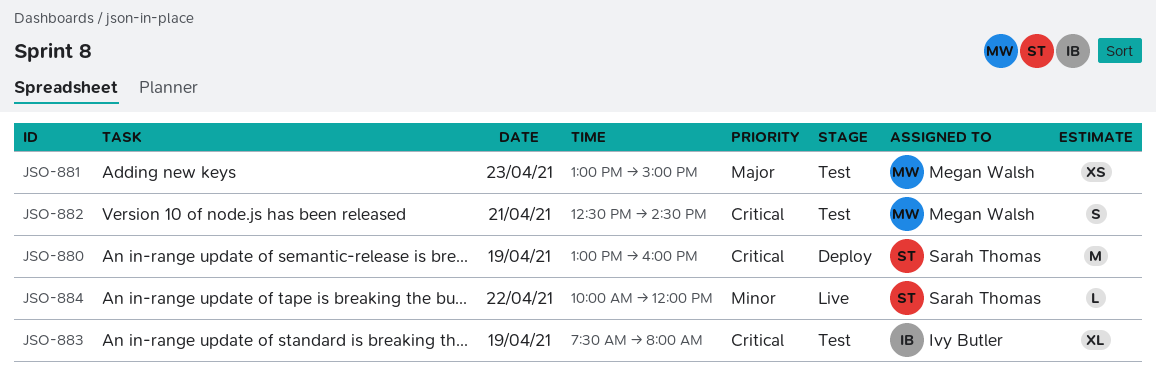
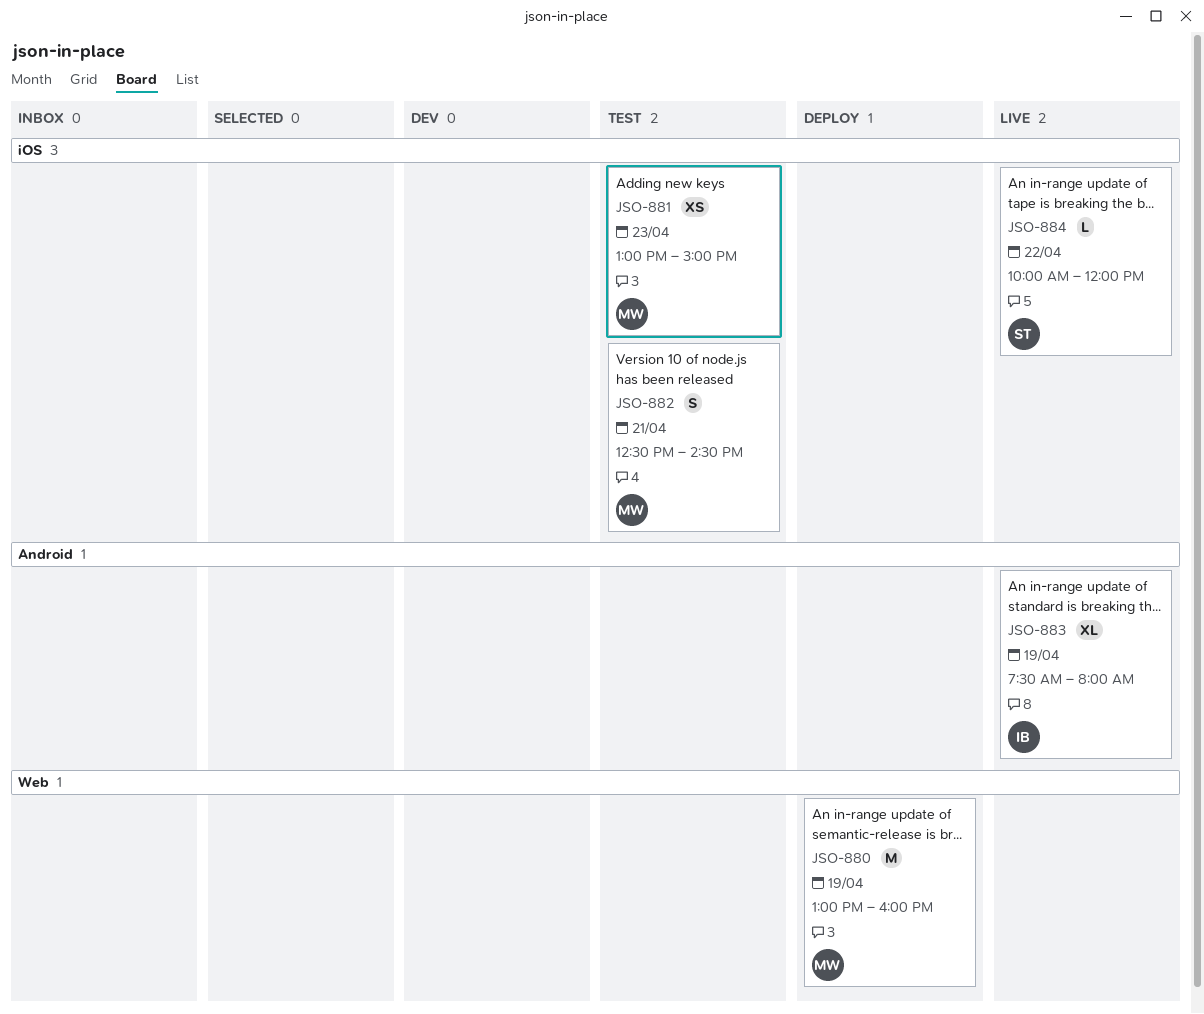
JSO-880, owner: Sarah Thomas -> Megan Walsh
JSO-883, status: Test -> Live

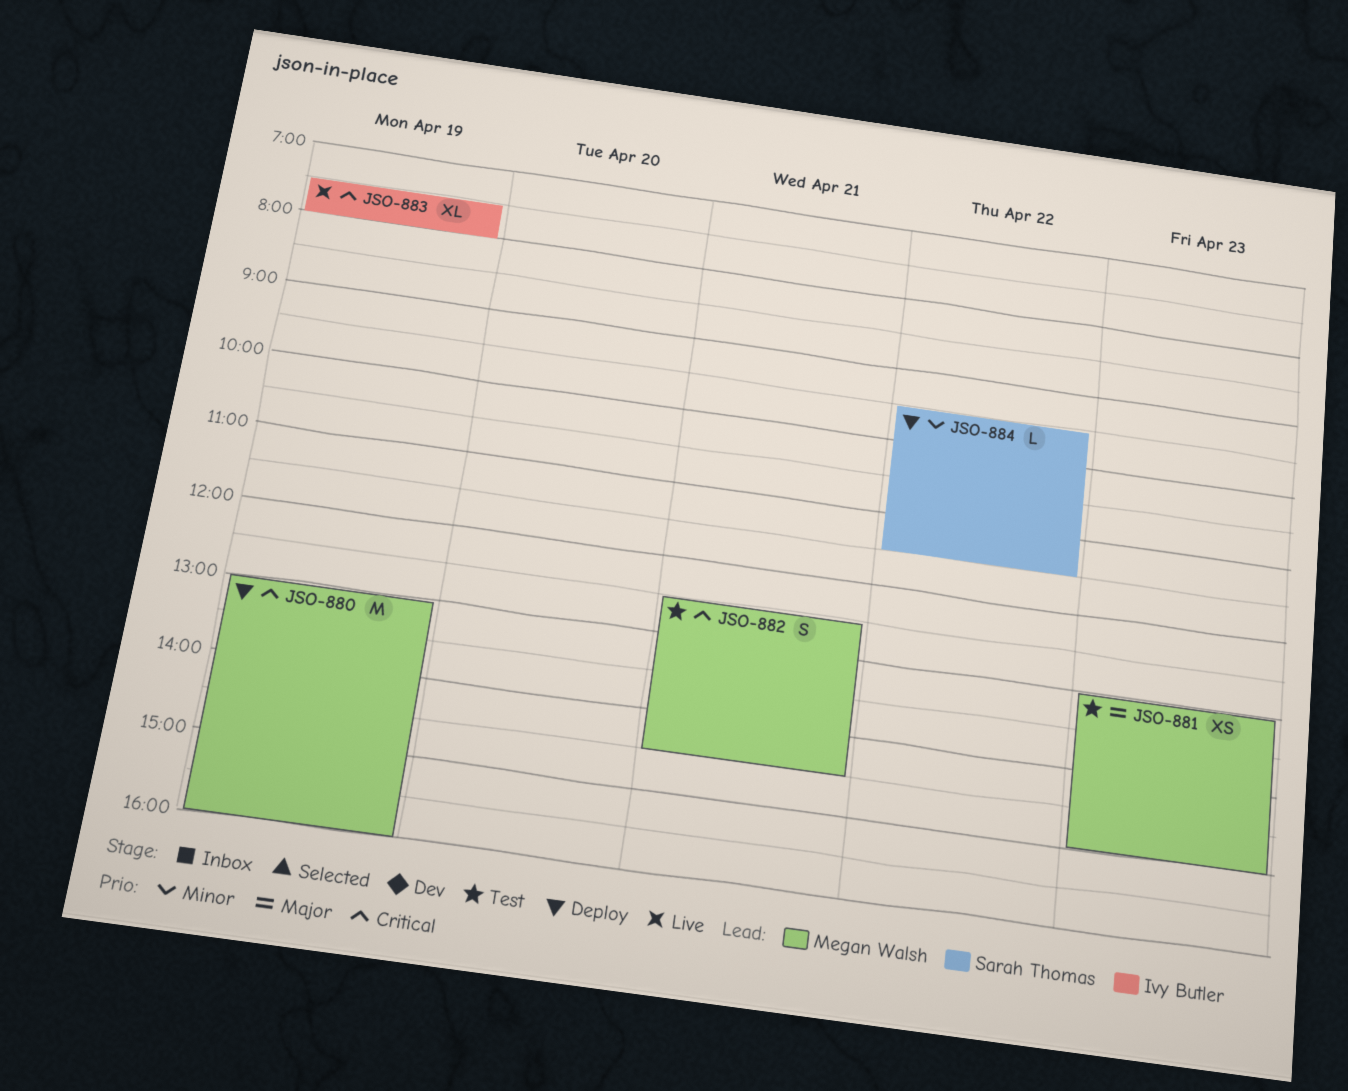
JSO-884, status: Live -> Deploy
JSO-884, begins: 10:00 -> 09:30
JSO-884, ends: 12:00 -> 11:30

